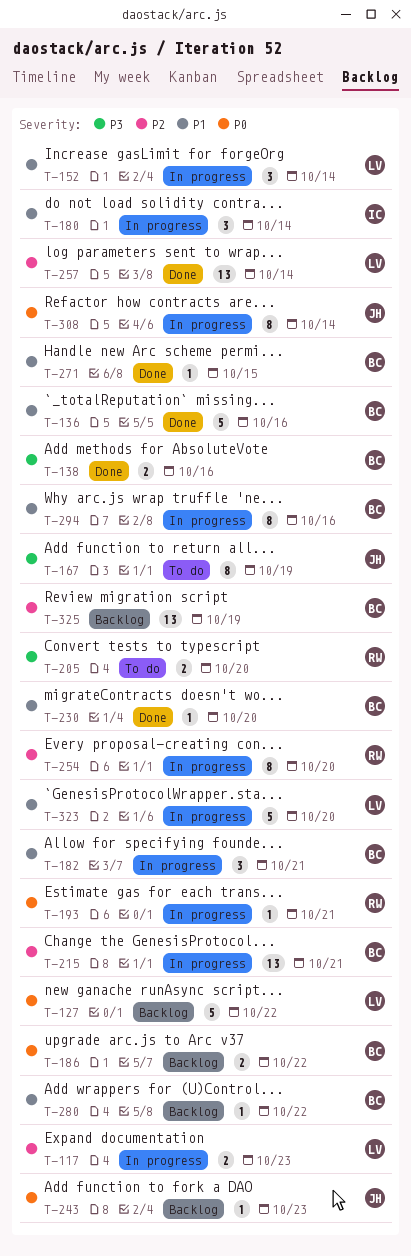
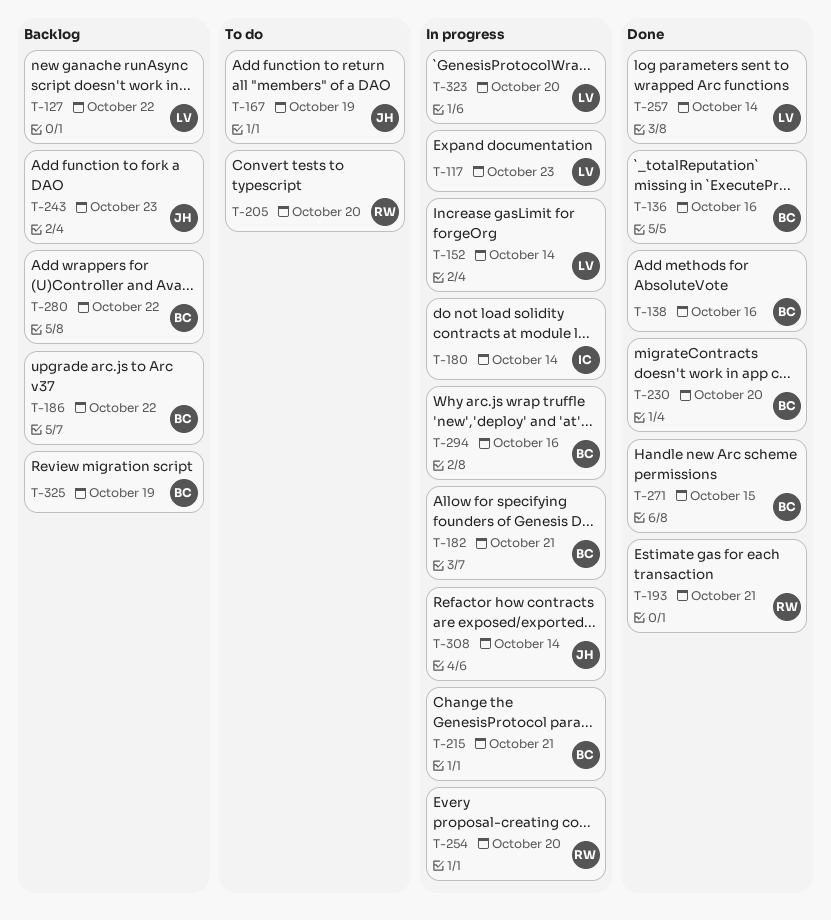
T-193, status: In progress -> Done

